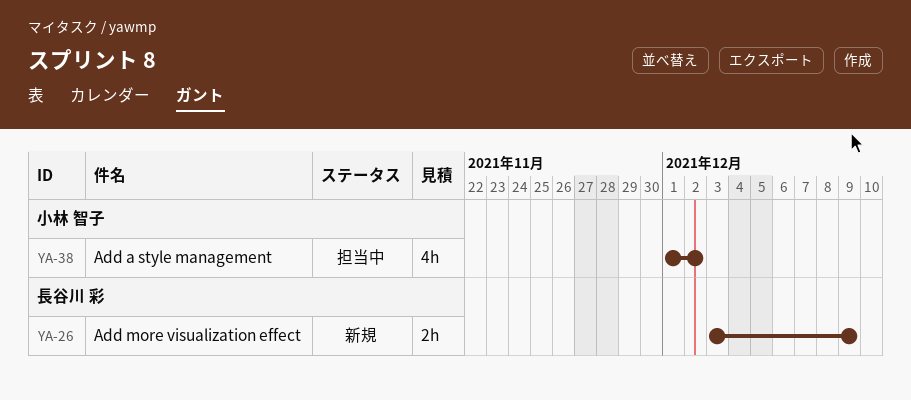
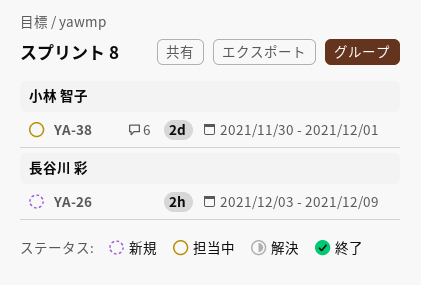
YA-38, estimate: 4h -> 2d
YA-38, start: Dec 1 -> Nov 30
YA-38, due: Dec 2 -> Dec 1

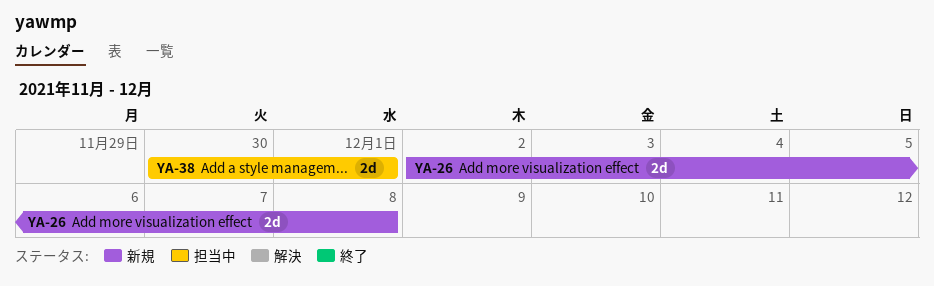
YA-26, estimate: 2h -> 2d
YA-26, start: Dec 3 -> Dec 2
YA-26, due: Dec 9 -> Dec 8

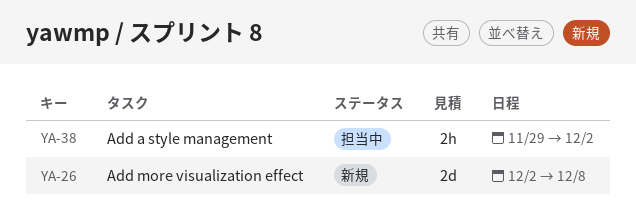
YA-38, estimate: 2d -> 2h
YA-38, start: Nov 30 -> Nov 29
YA-38, due: Dec 1 -> Dec 2

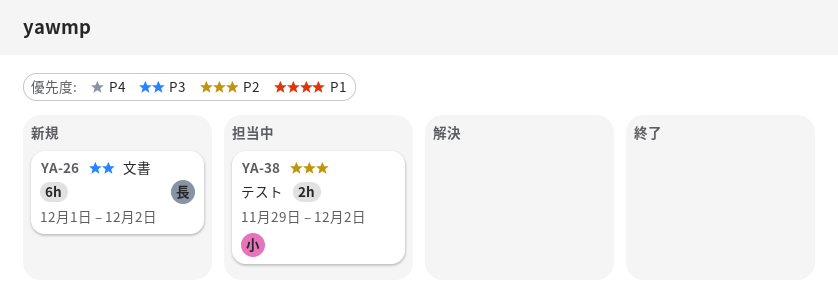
YA-26, estimate: 2d -> 6h
YA-26, start: Dec 2 -> Dec 1
YA-26, due: Dec 8 -> Dec 2

